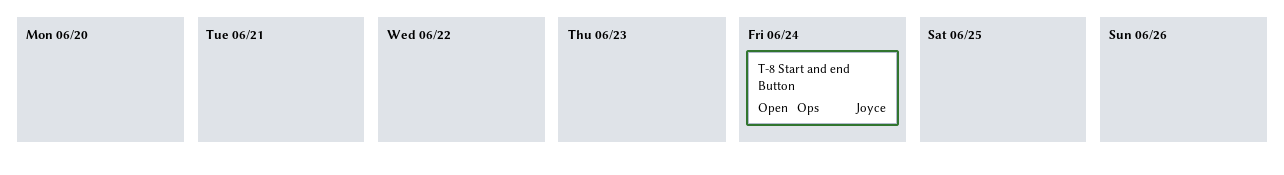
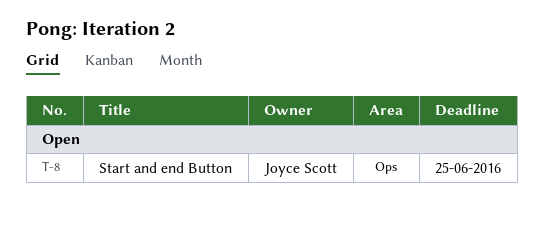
T-8, due: Jun 24 -> Jun 25

